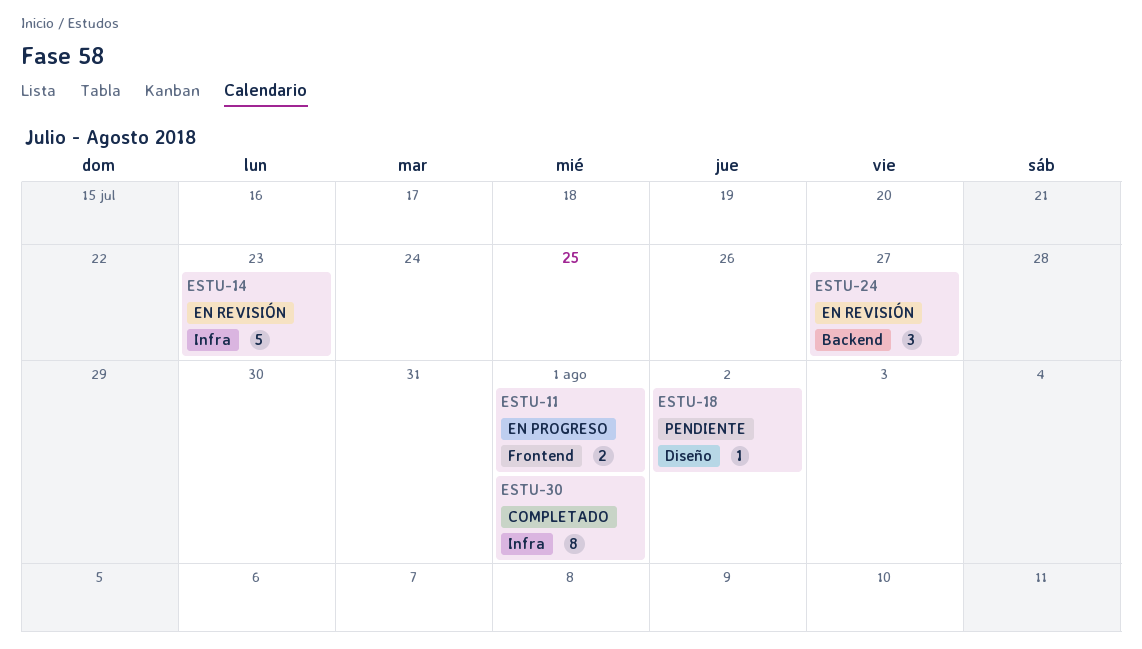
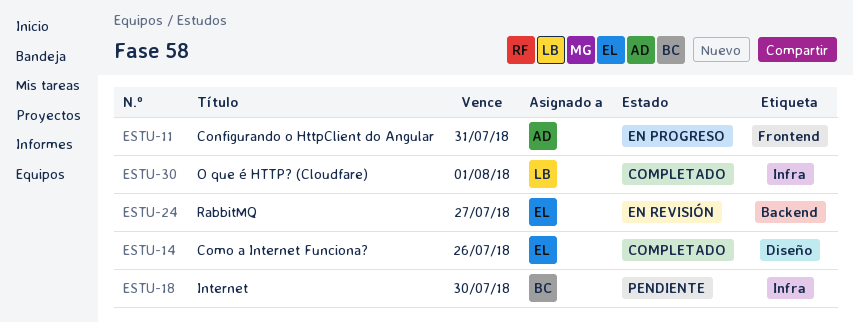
ESTU-11, due: Aug 1 -> Jul 31
ESTU-14, status: En revisión -> Completado
ESTU-14, label: Infra -> Diseño
ESTU-14, due: Jul 23 -> Jul 26
ESTU-18, label: Diseño -> Infra
ESTU-18, due: Aug 2 -> Jul 30

